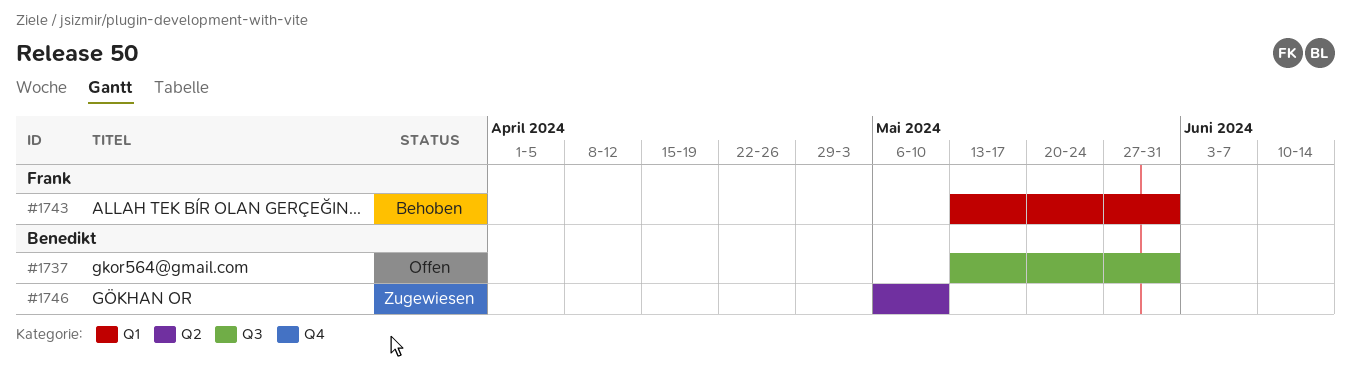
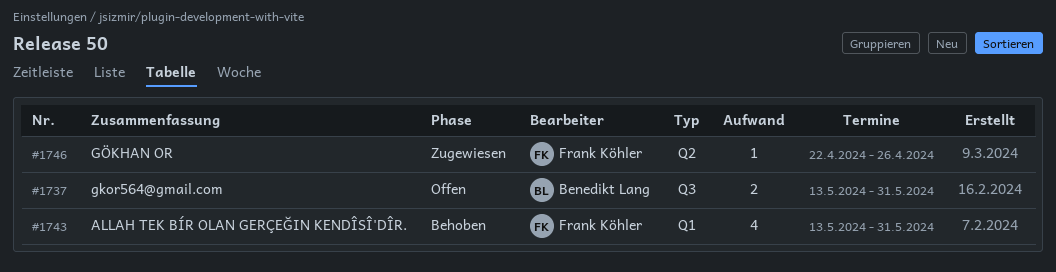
#1746, owner: Benedikt Lang -> Frank Köhler
#1746, start: May 6 -> Apr 22
#1746, due: May 10 -> Apr 26

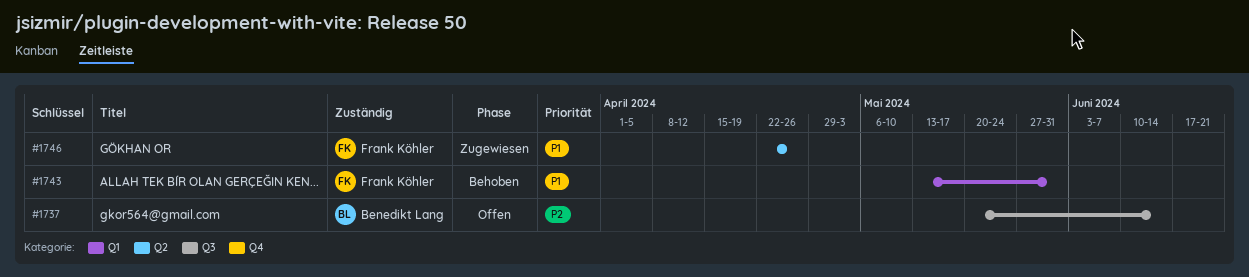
#1737, start: May 13 -> May 20
#1737, due: May 31 -> Jun 14

